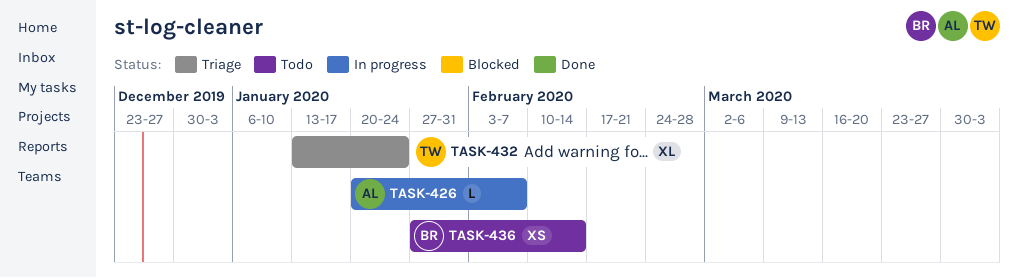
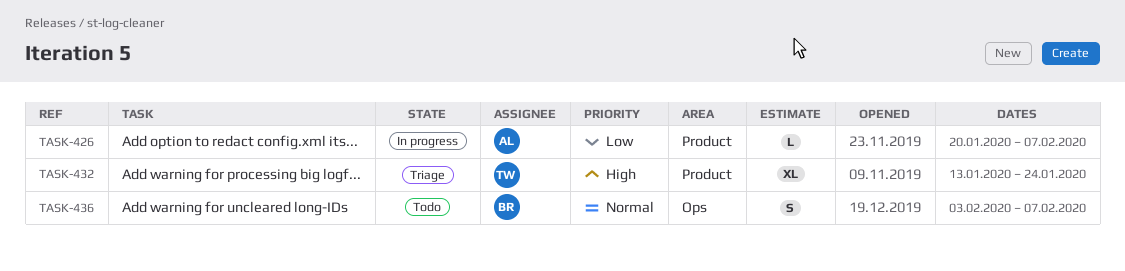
TASK-436, estimate: XS -> S
TASK-436, start: Jan 27 -> Feb 3
TASK-436, due: Feb 14 -> Feb 7

